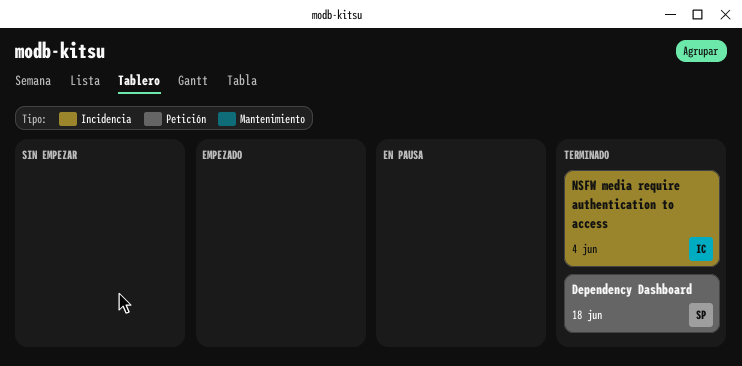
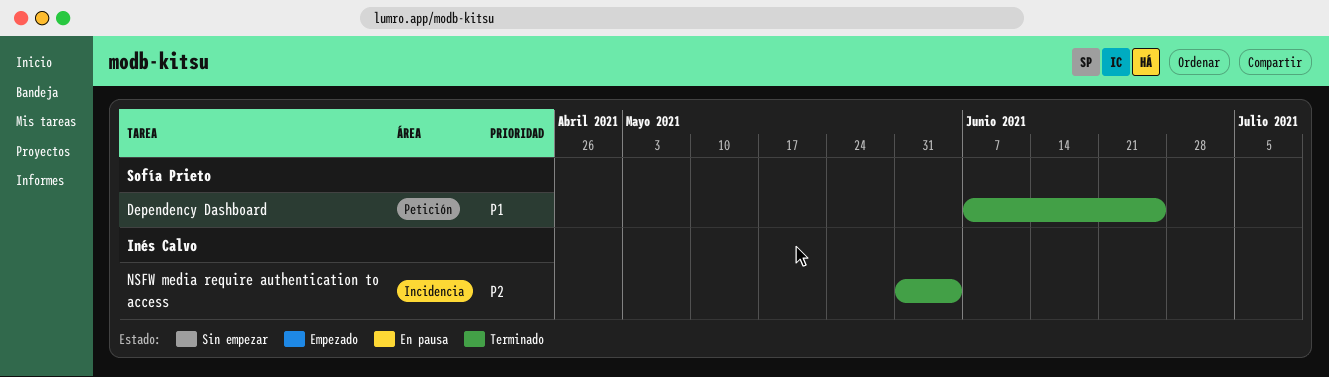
Dependency Dashboard, due: Jun 18 -> Jun 25

